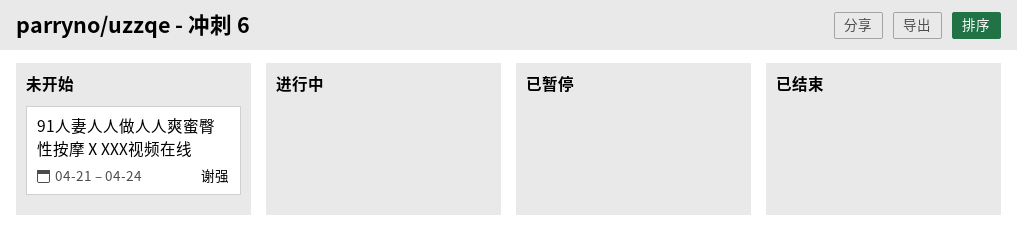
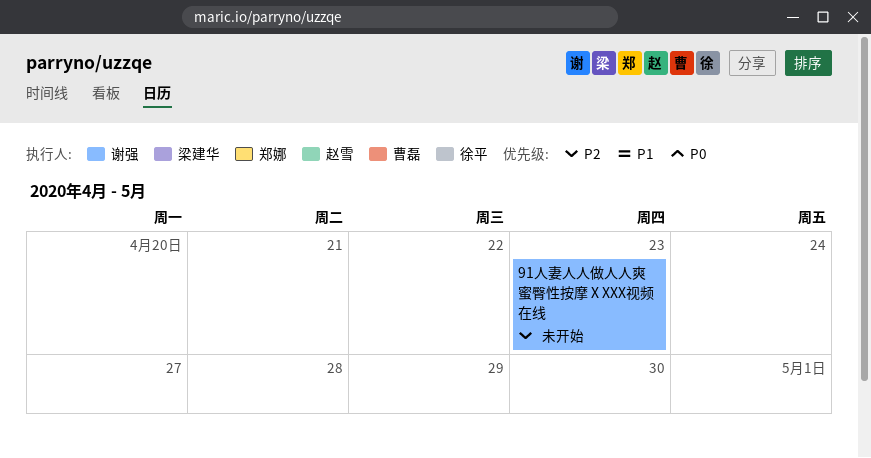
91人妻人人做人人爽蜜臀性按摩ⅩXXX视频在线, due: Apr 24 -> Apr 23

